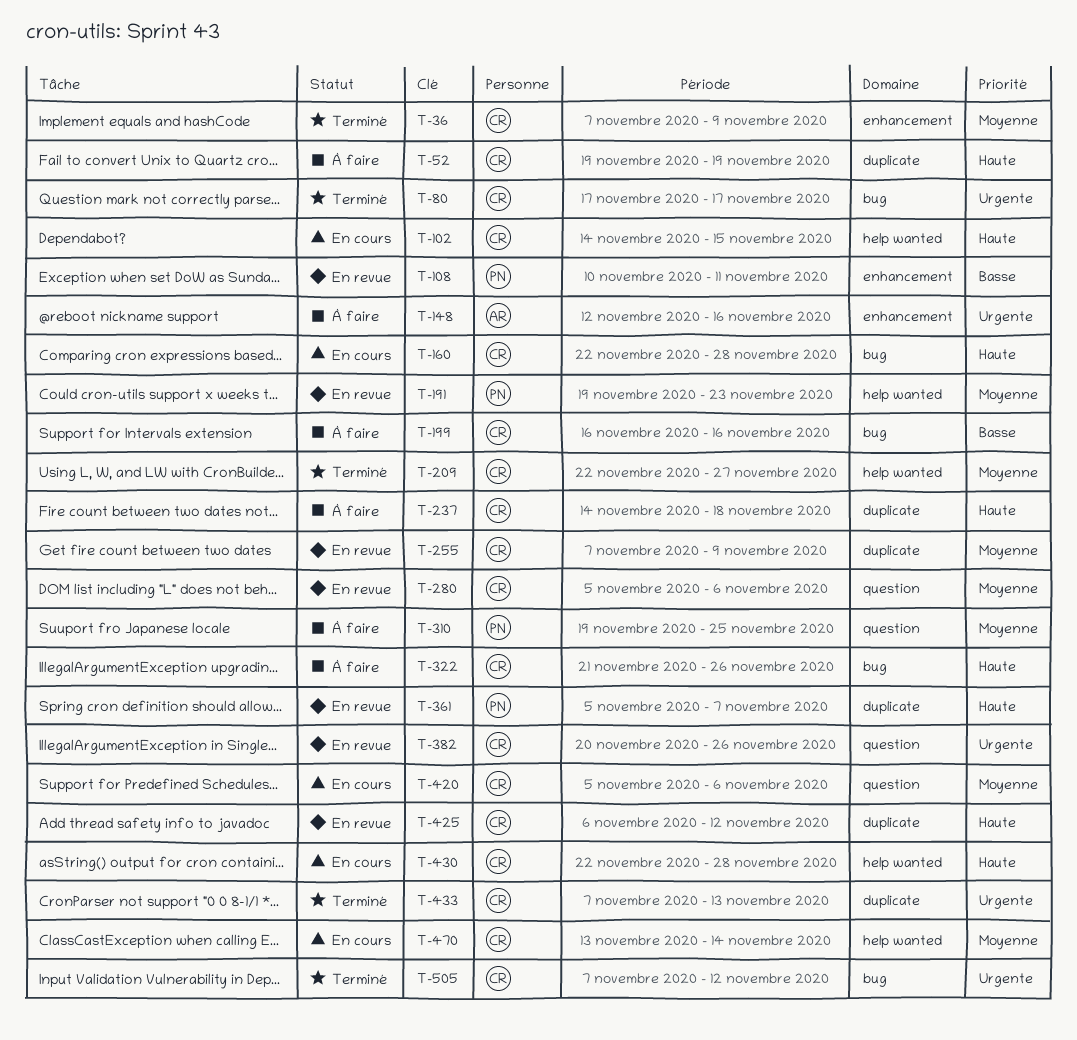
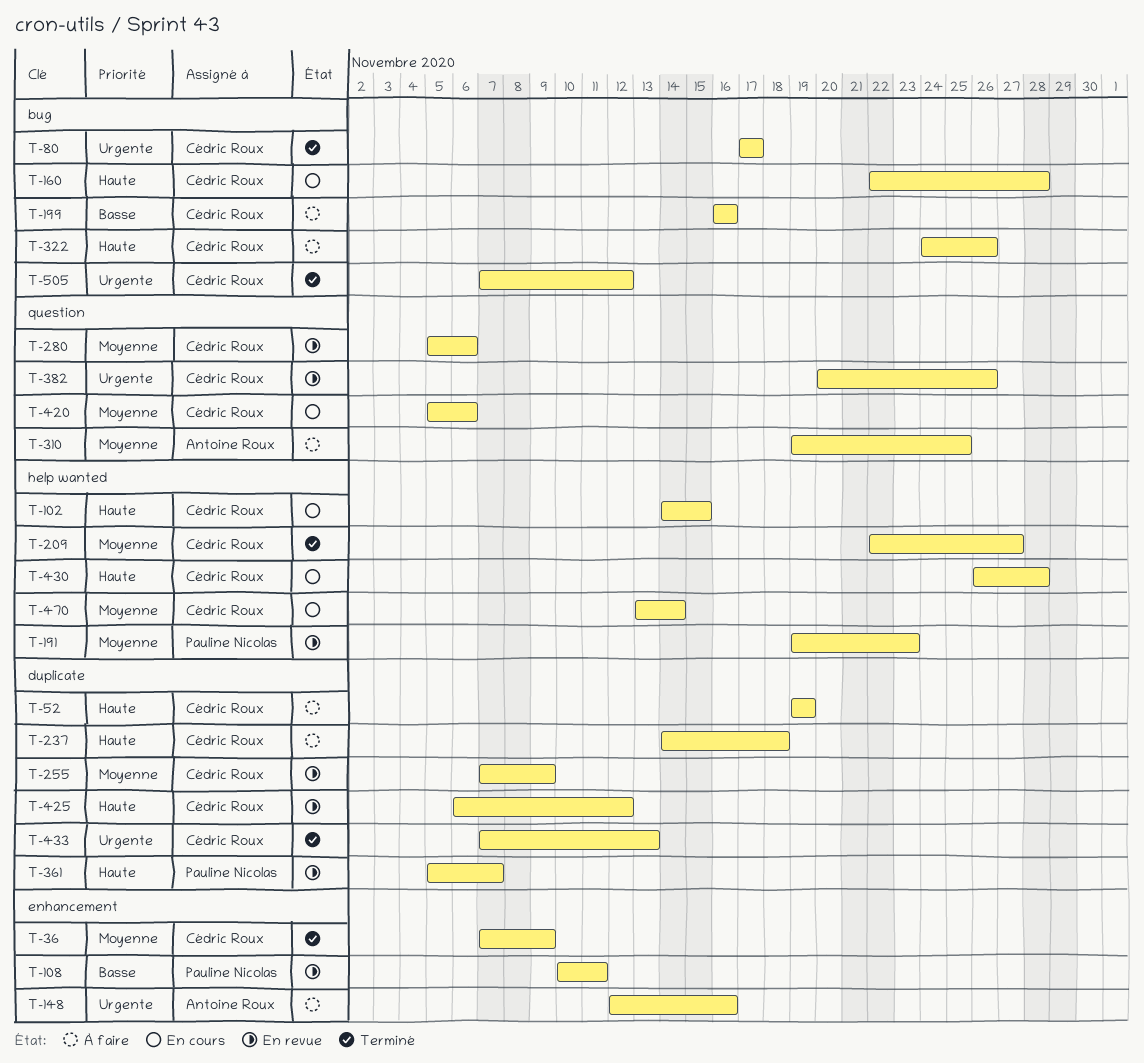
T-310, owner: Pauline Nicolas -> Antoine Roux
T-322, start: Nov 21 -> Nov 24
T-430, start: Nov 22 -> Nov 26

